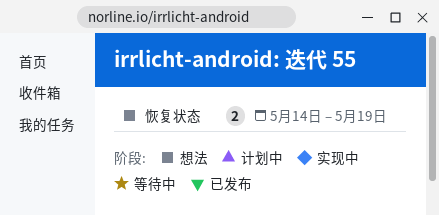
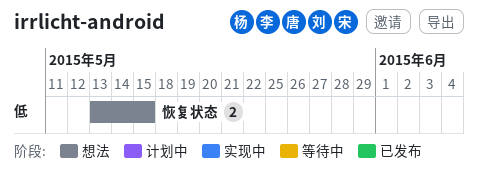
恢复状态, start: May 14 -> May 13
恢复状态, due: May 19 -> May 15

